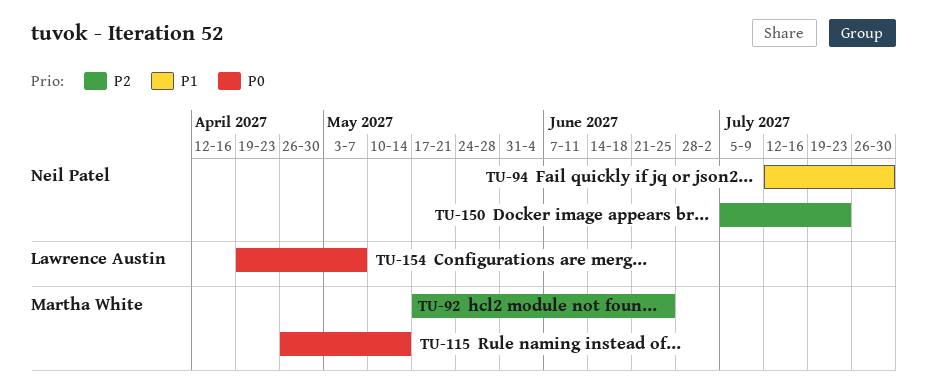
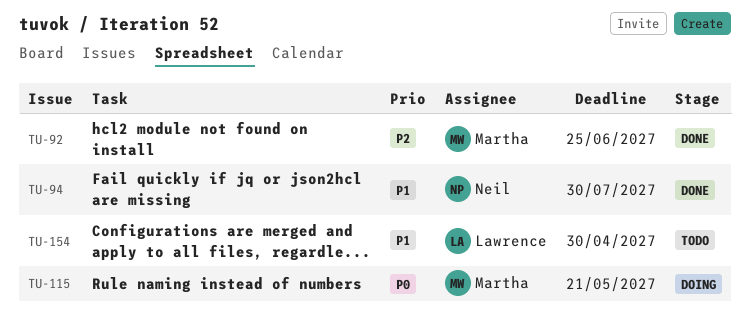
TU-115, due: May 14 -> May 21
TU-150: present -> none
TU-154, priority: P0 -> P1
TU-154, due: May 7 -> Apr 30

